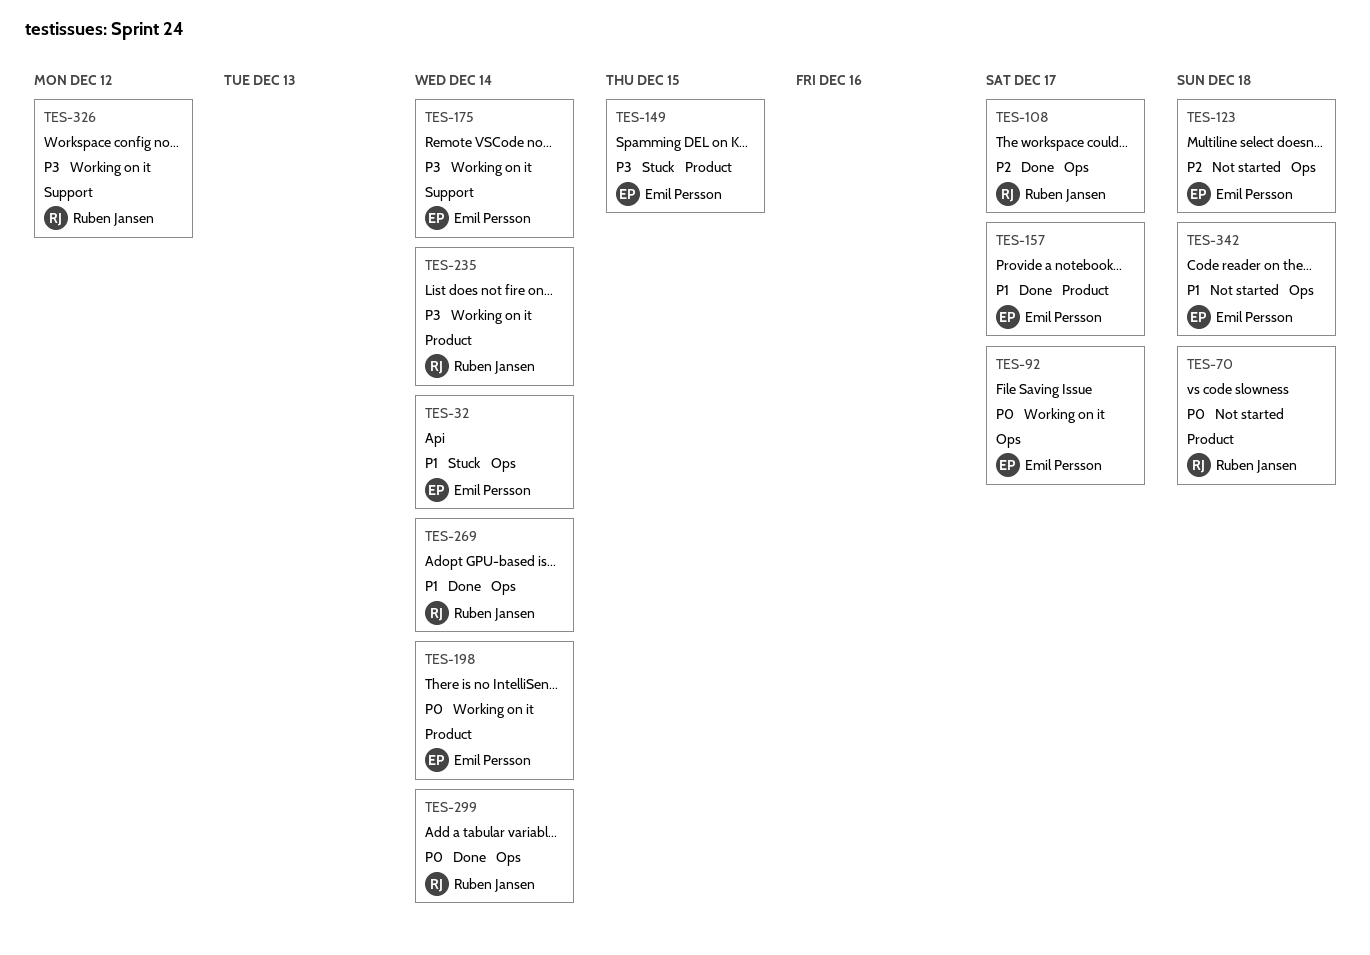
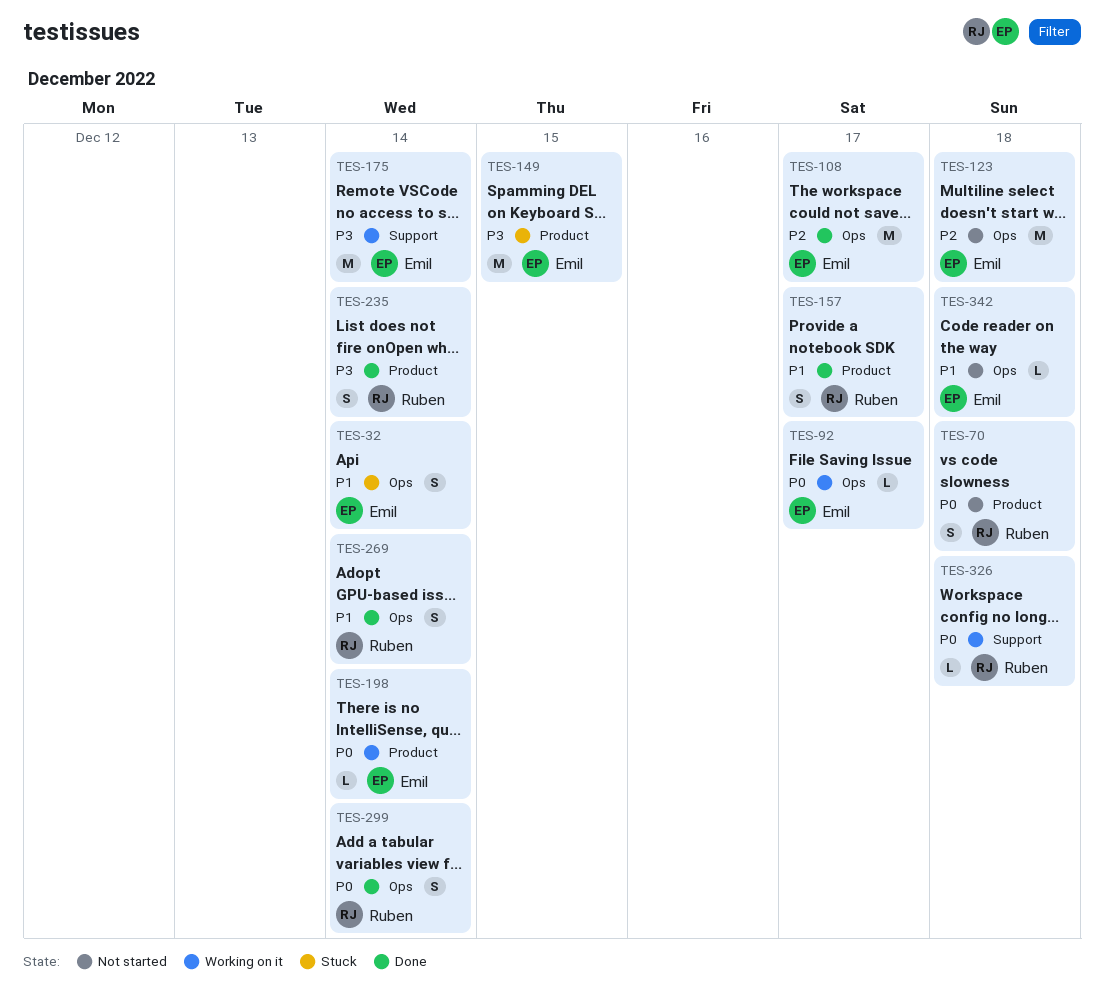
TES-108, owner: Ruben Jansen -> Emil Persson
TES-157, owner: Emil Persson -> Ruben Jansen
TES-235, status: Working on it -> Done
TES-326, priority: P3 -> P0
TES-326, due: Dec 12 -> Dec 18

